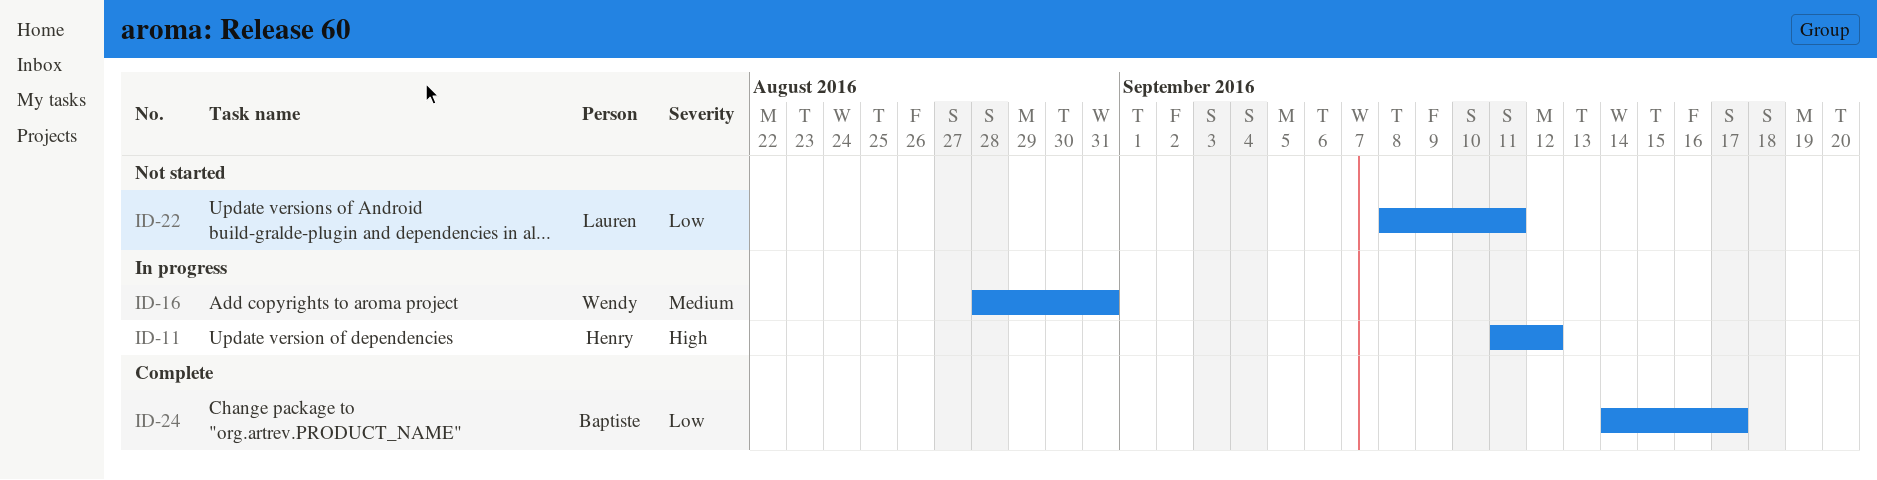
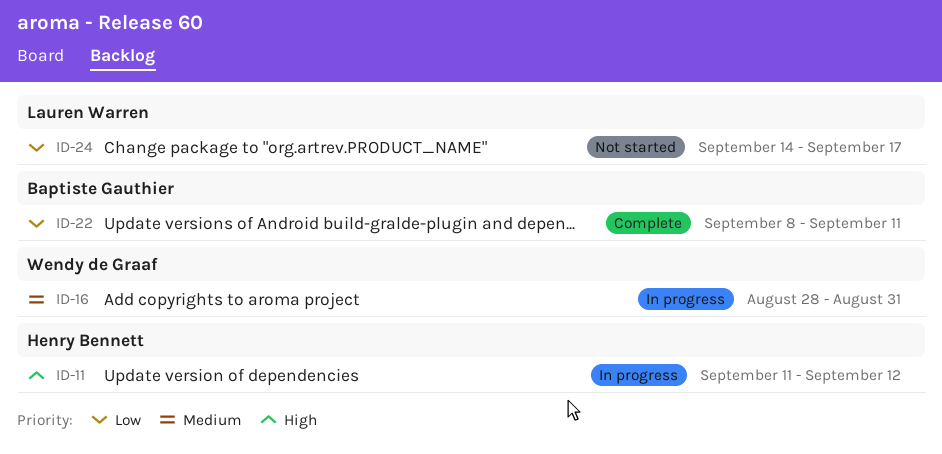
ID-22, status: Not started -> Complete
ID-22, owner: Lauren Warren -> Baptiste Gauthier
ID-24, status: Complete -> Not started
ID-24, owner: Baptiste Gauthier -> Lauren Warren

